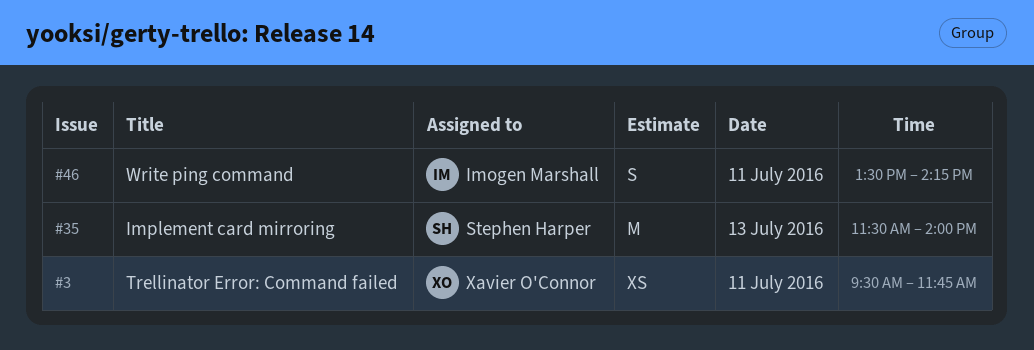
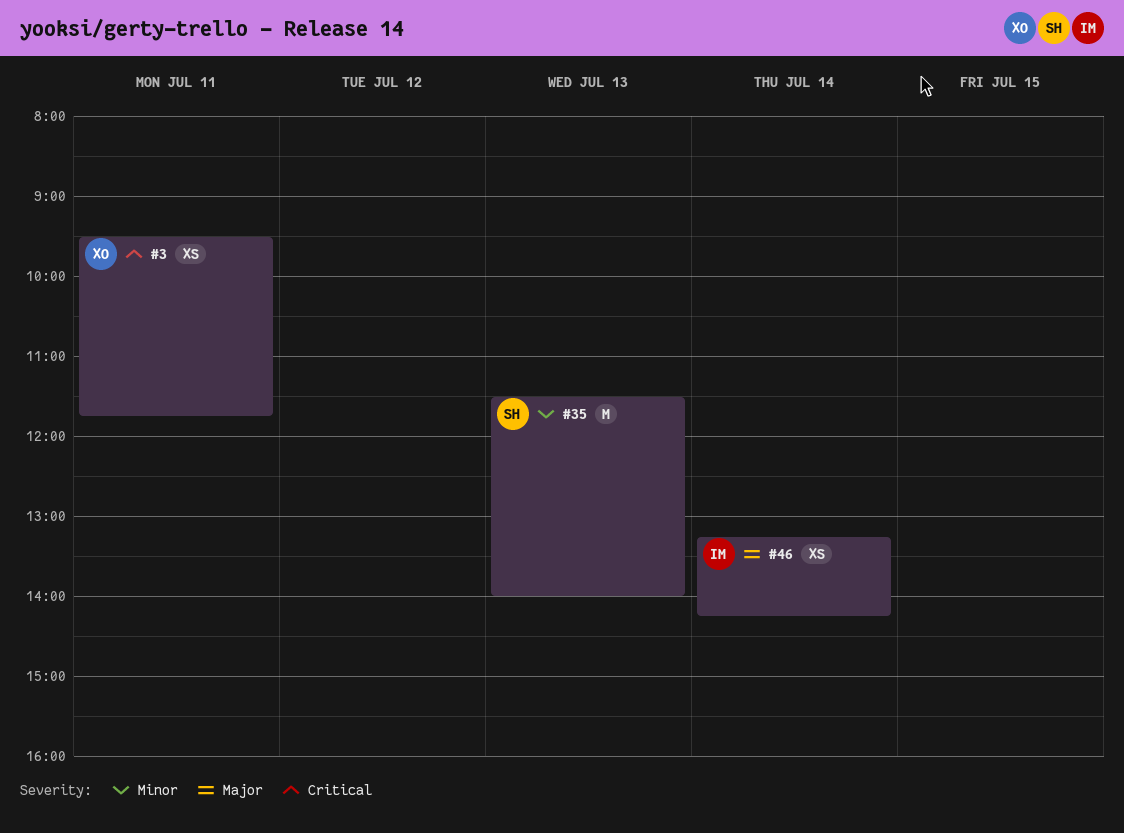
#46, estimate: S -> XS
#46, day: Jul 11 -> Jul 14
#46, begins: 13:30 -> 13:15

